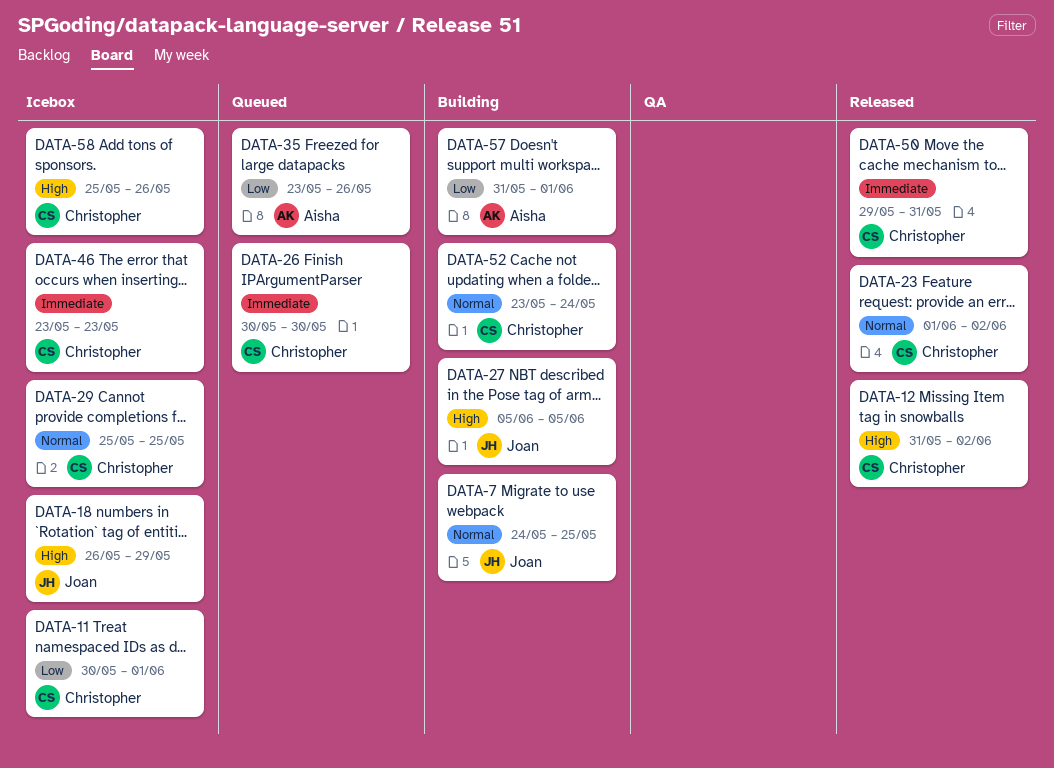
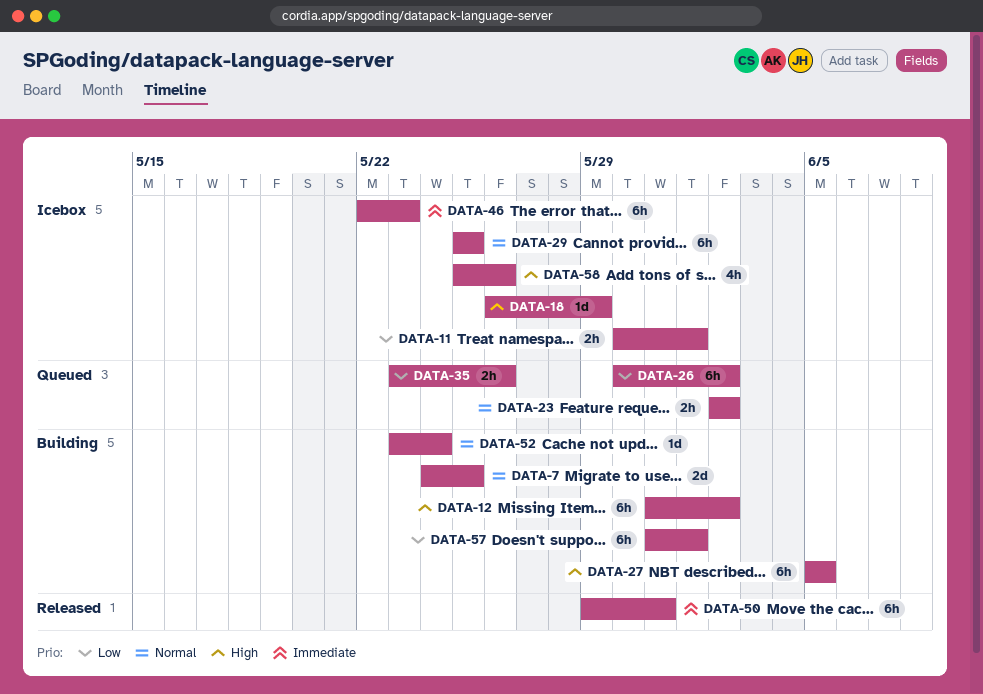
DATA-12, status: Released -> Building
DATA-23, status: Released -> Queued
DATA-23, start: Jun 1 -> Jun 2
DATA-26, priority: Immediate -> Low
DATA-26, due: May 30 -> Jun 2
DATA-46, start: May 23 -> May 22

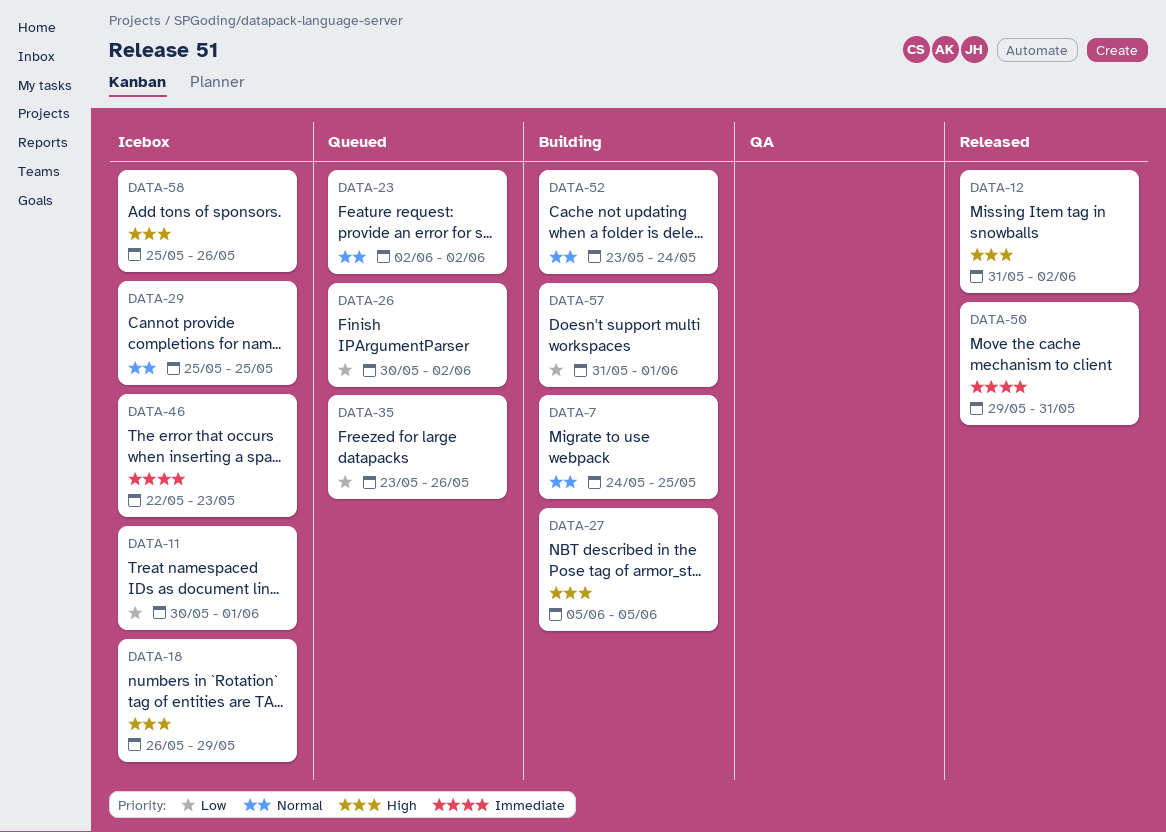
DATA-12, status: Building -> Released

